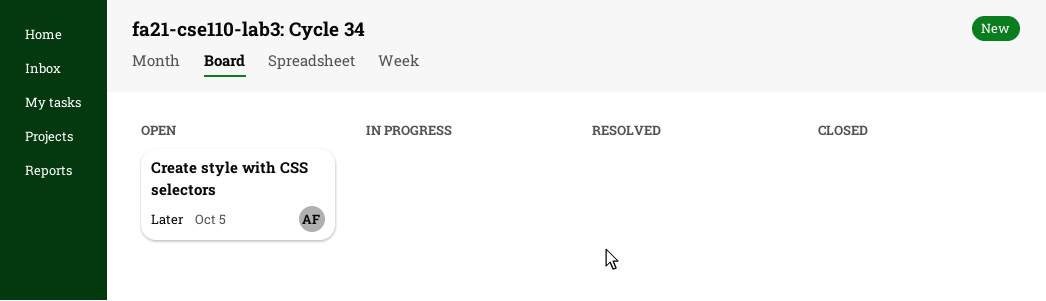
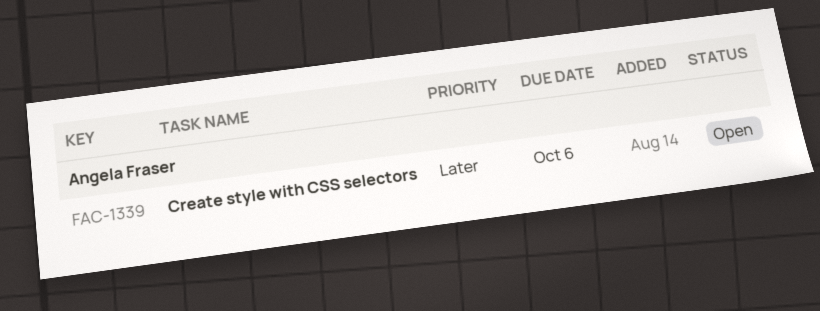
Create style with CSS selectors, due: Oct 5 -> Oct 6

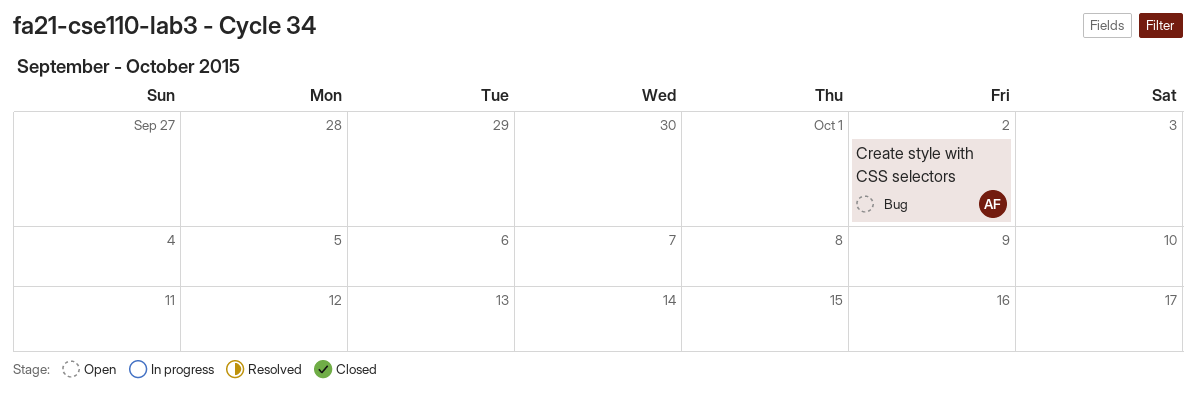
Create style with CSS selectors, due: Oct 6 -> Oct 2

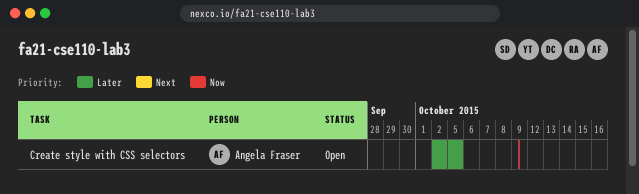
Create style with CSS selectors, due: Oct 2 -> Oct 5

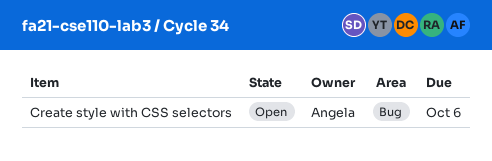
Create style with CSS selectors, due: Oct 5 -> Oct 6

